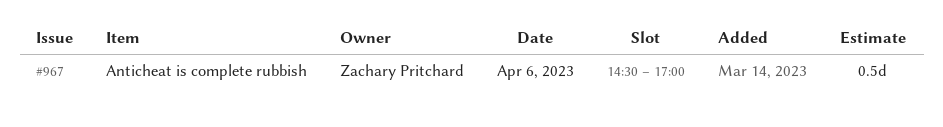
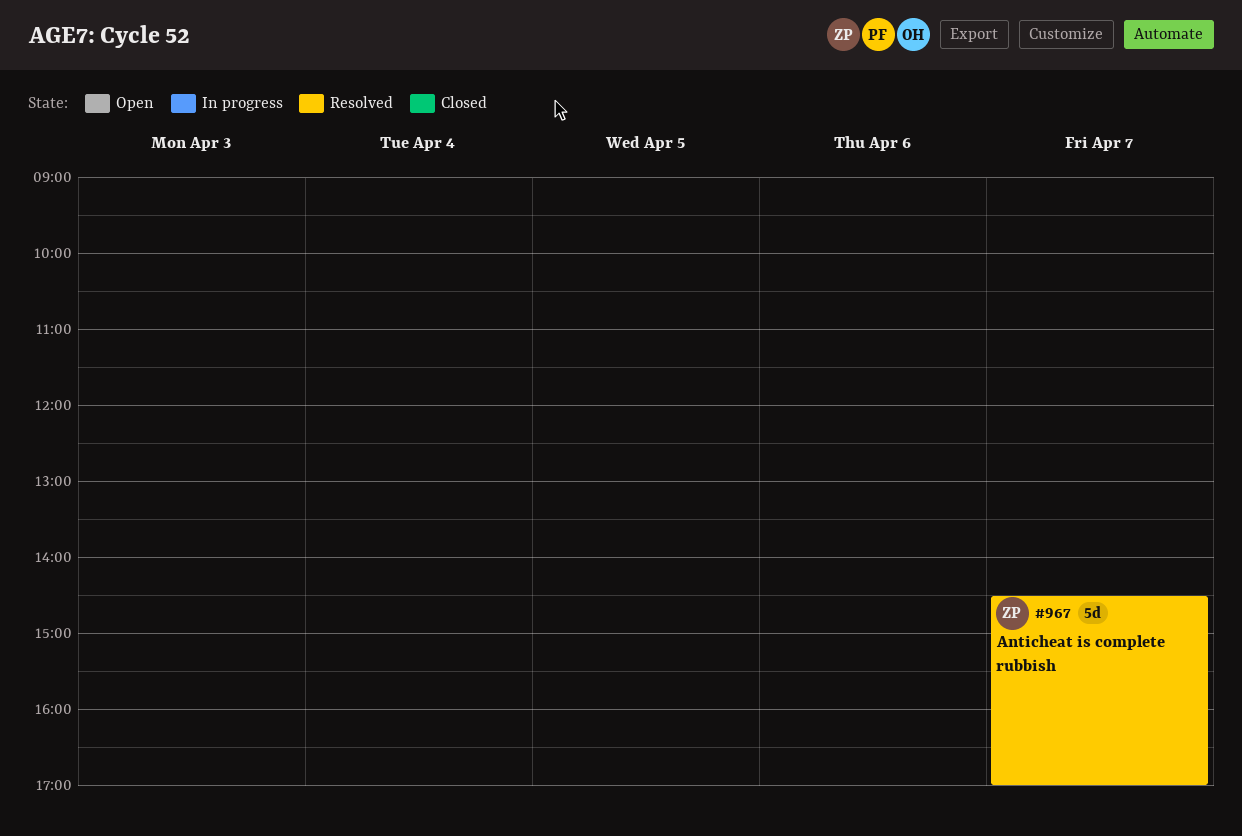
#967, estimate: 0.5d -> 5d
#967, day: Apr 6 -> Apr 7

